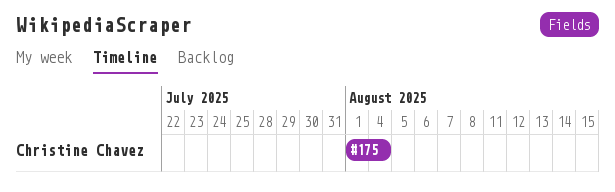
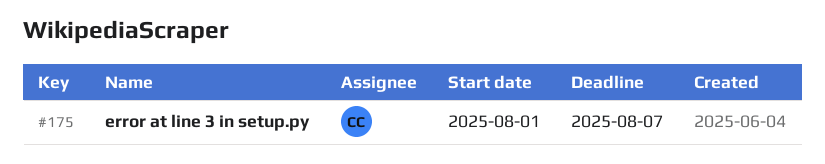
#175, due: Aug 4 -> Aug 7

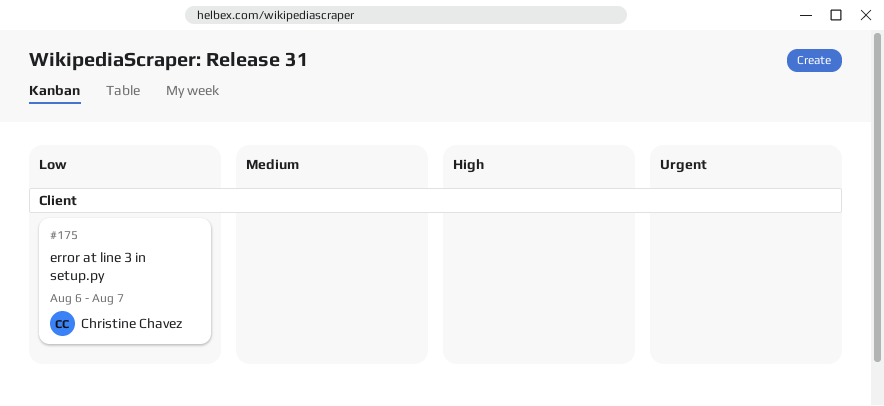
#175, start: Aug 1 -> Aug 6

